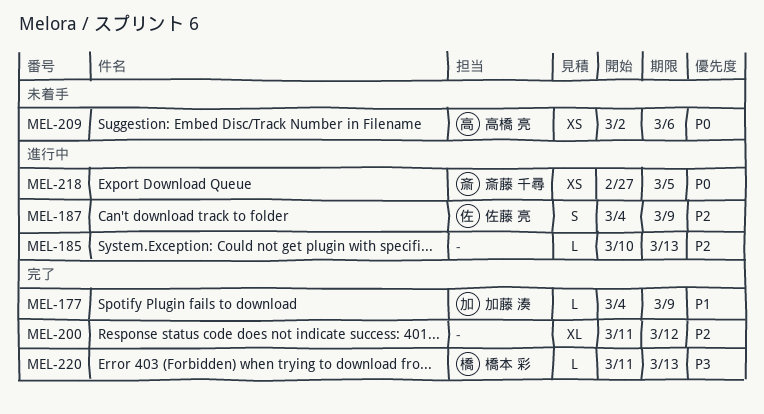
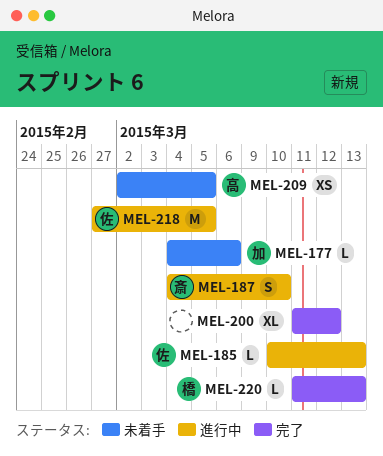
MEL-177, status: 完了 -> 未着手
MEL-177, due: Mar 9 -> Mar 6
MEL-185, owner: none -> 佐藤 亮
MEL-187, owner: 佐藤 亮 -> 斎藤 千尋
MEL-187, due: Mar 9 -> Mar 10
MEL-209, due: Mar 6 -> Mar 5
MEL-218, owner: 斎藤 千尋 -> 佐藤 亮
MEL-218, estimate: XS -> M

